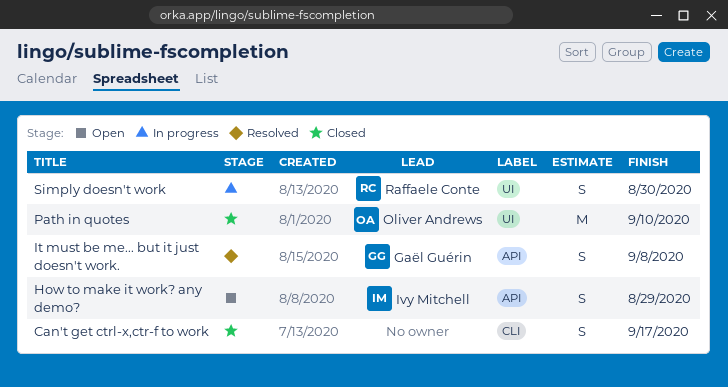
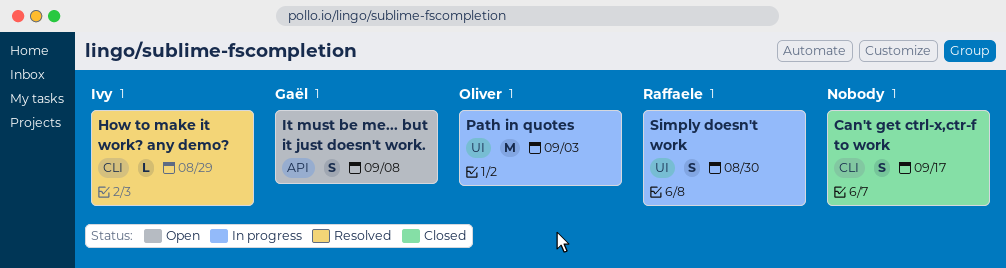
How to make it work? any demo?, status: Open -> Resolved
How to make it work? any demo?, label: API -> CLI
How to make it work? any demo?, estimate: S -> L
It must be me... but it just doesn't work., status: Resolved -> Open
Path in quotes, status: Closed -> In progress
Path in quotes, due: Sep 10 -> Sep 3

